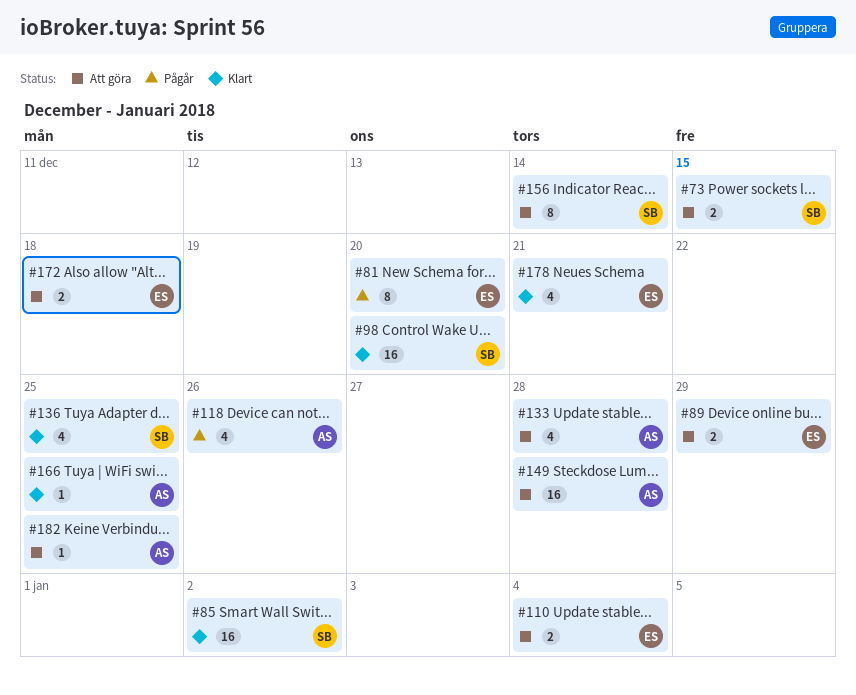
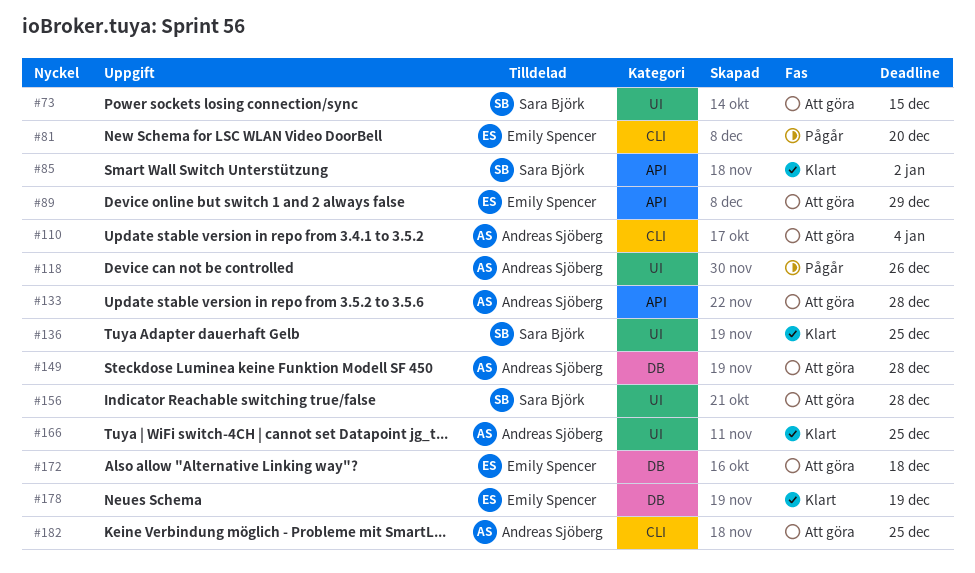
#98: present -> none
#110, owner: Emily Spencer -> Andreas Sjöberg
#156, due: Dec 14 -> Dec 28
#178, due: Dec 21 -> Dec 19

